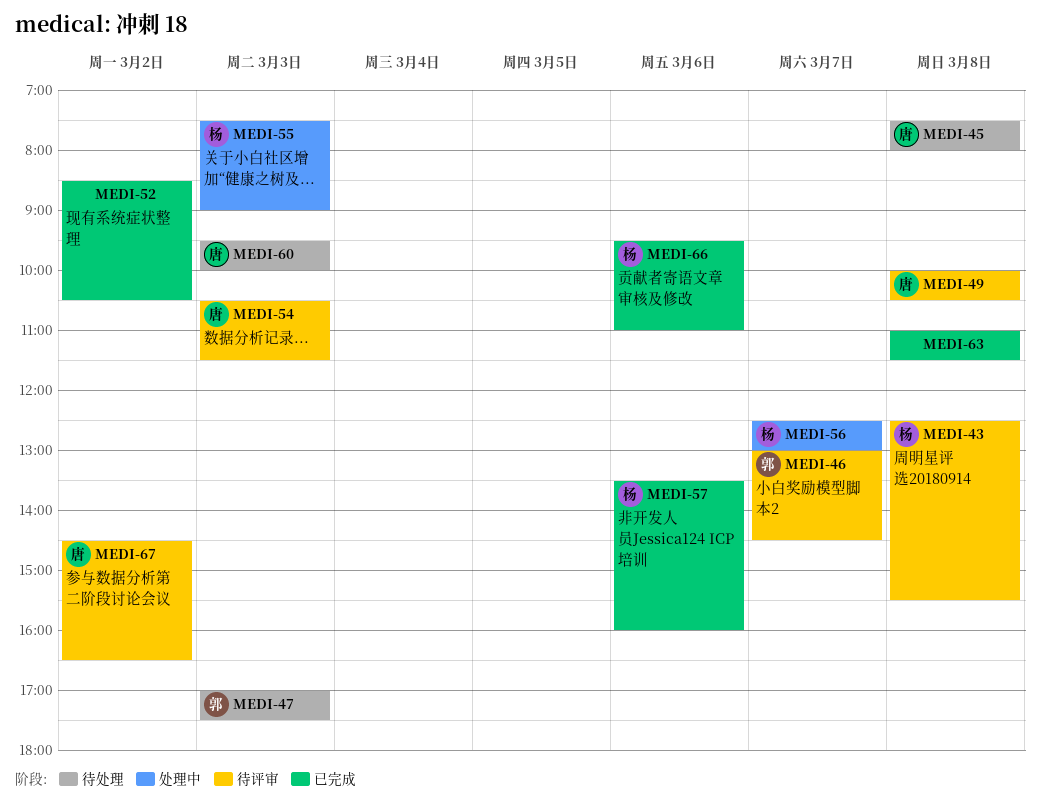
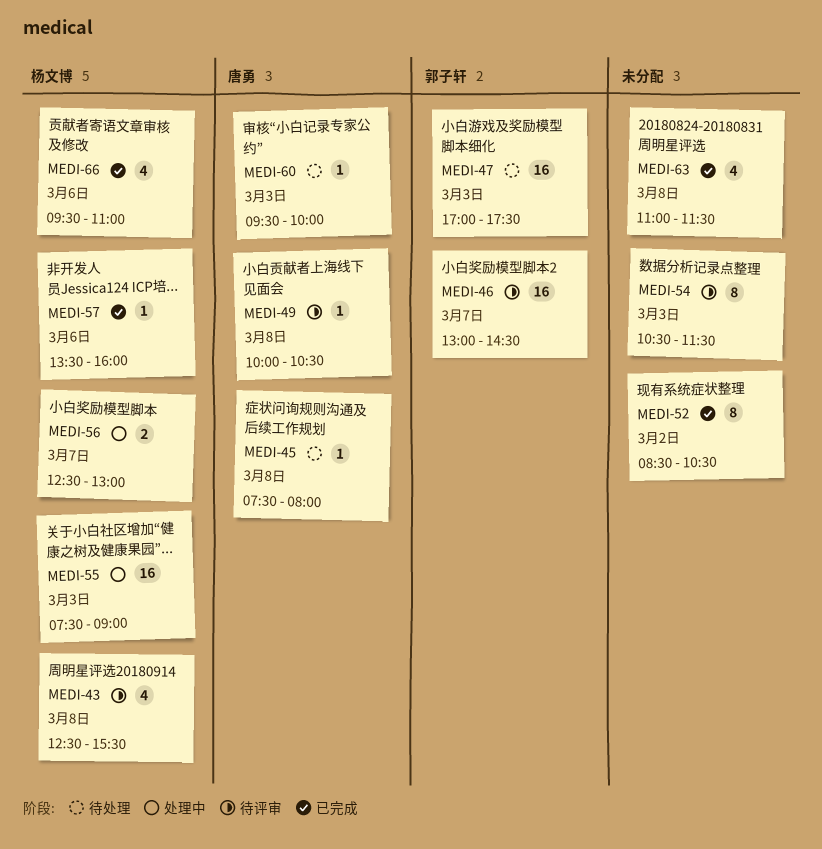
MEDI-54, owner: 唐勇 -> none
MEDI-67: present -> none

